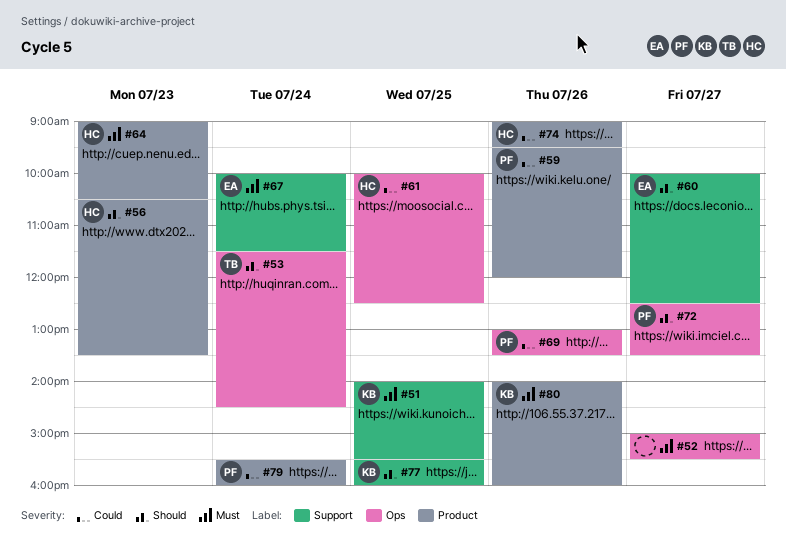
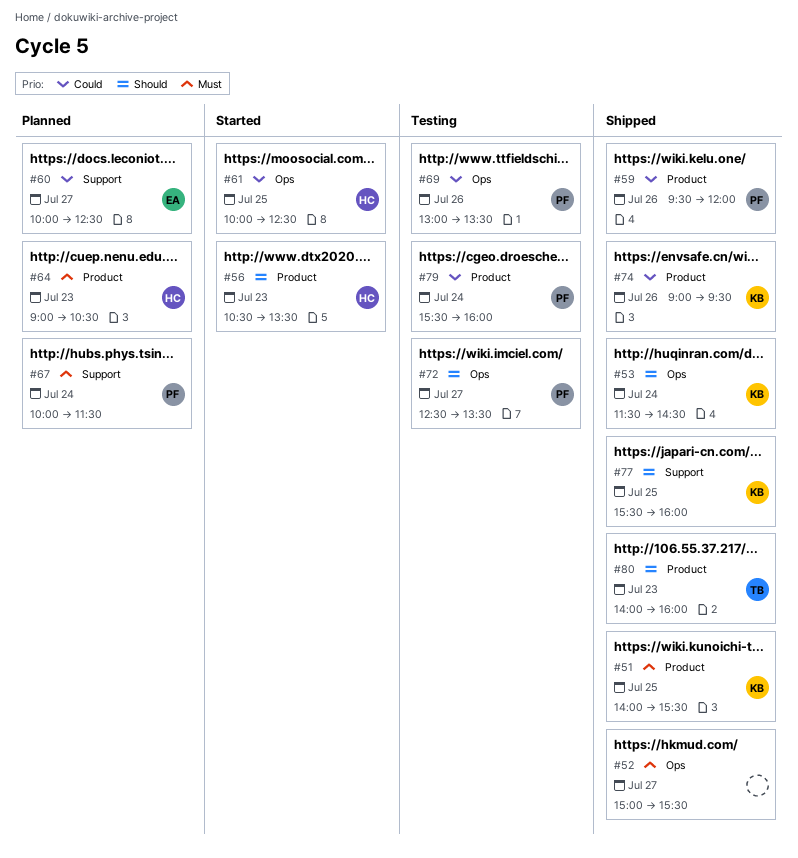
#51, label: Support -> Product
#53, owner: TB -> KB
#60, priority: Should -> Could
#67, owner: EA -> PF
#74, owner: HC -> KB
#80, owner: KB -> TB
#80, priority: Must -> Should
#80, day: Jul 26 -> Jul 23

